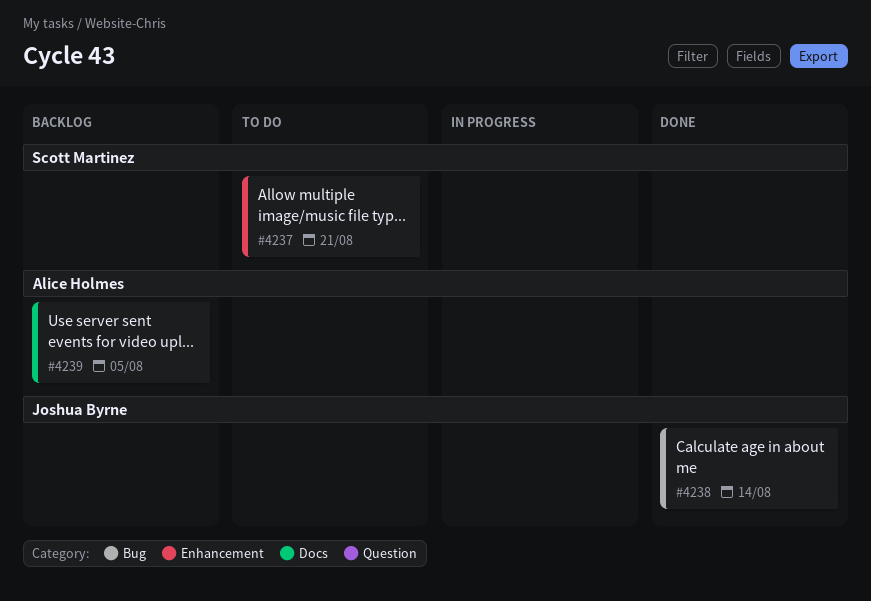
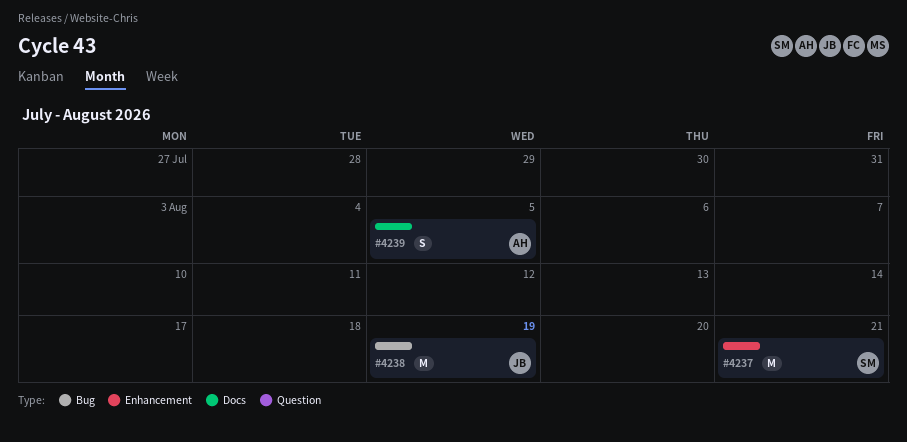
#4238, due: Aug 14 -> Aug 19

